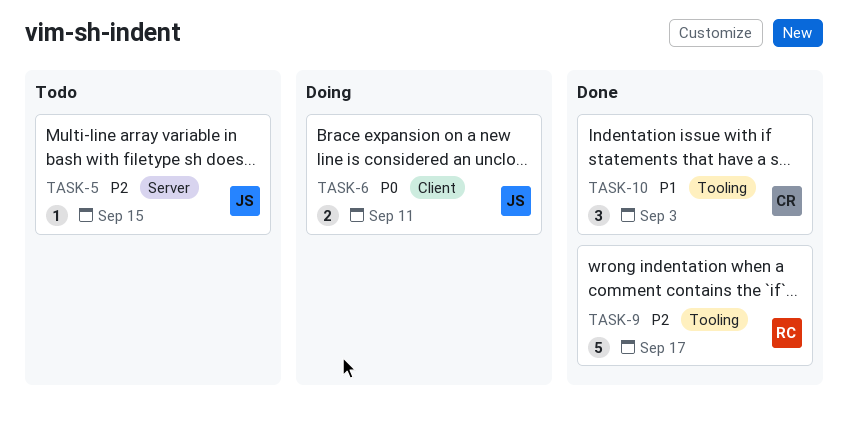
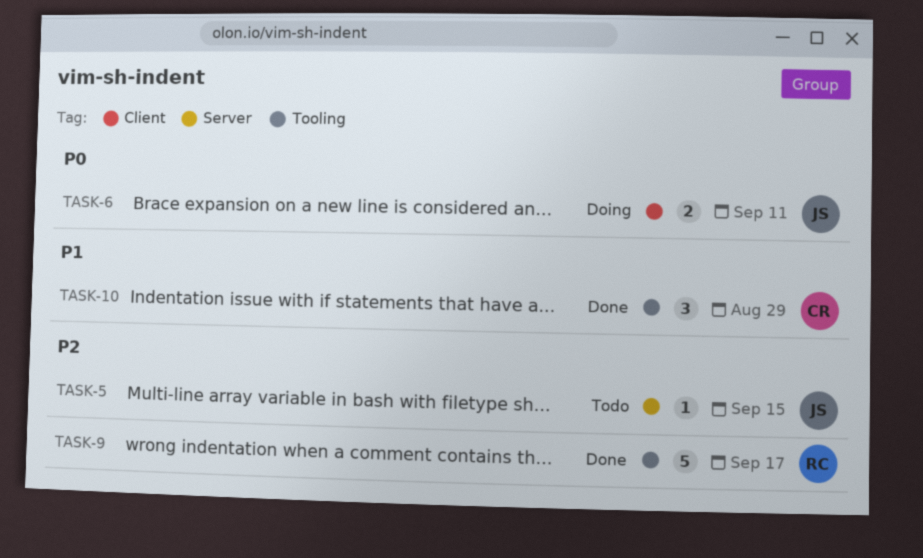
TASK-10, due: Sep 3 -> Aug 29

